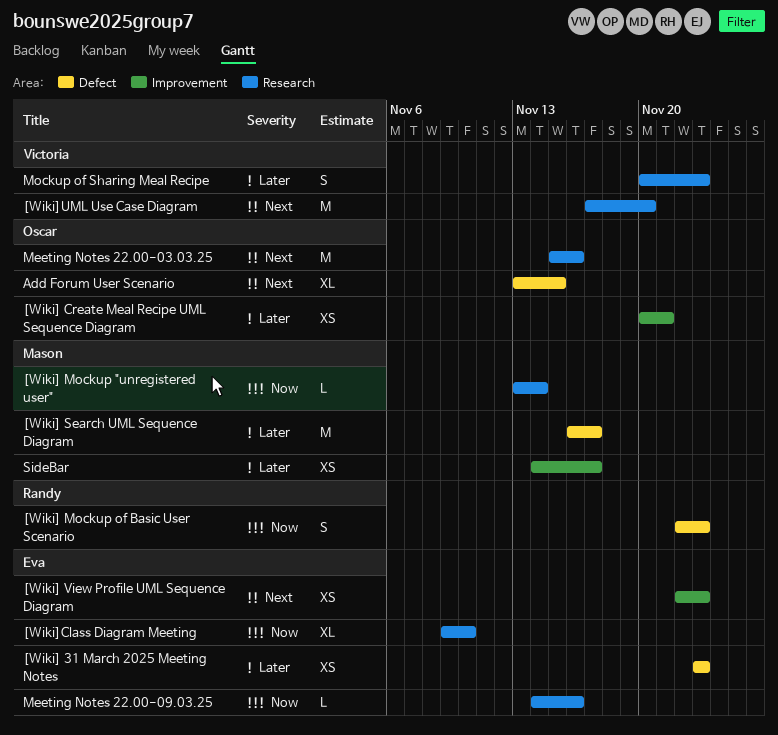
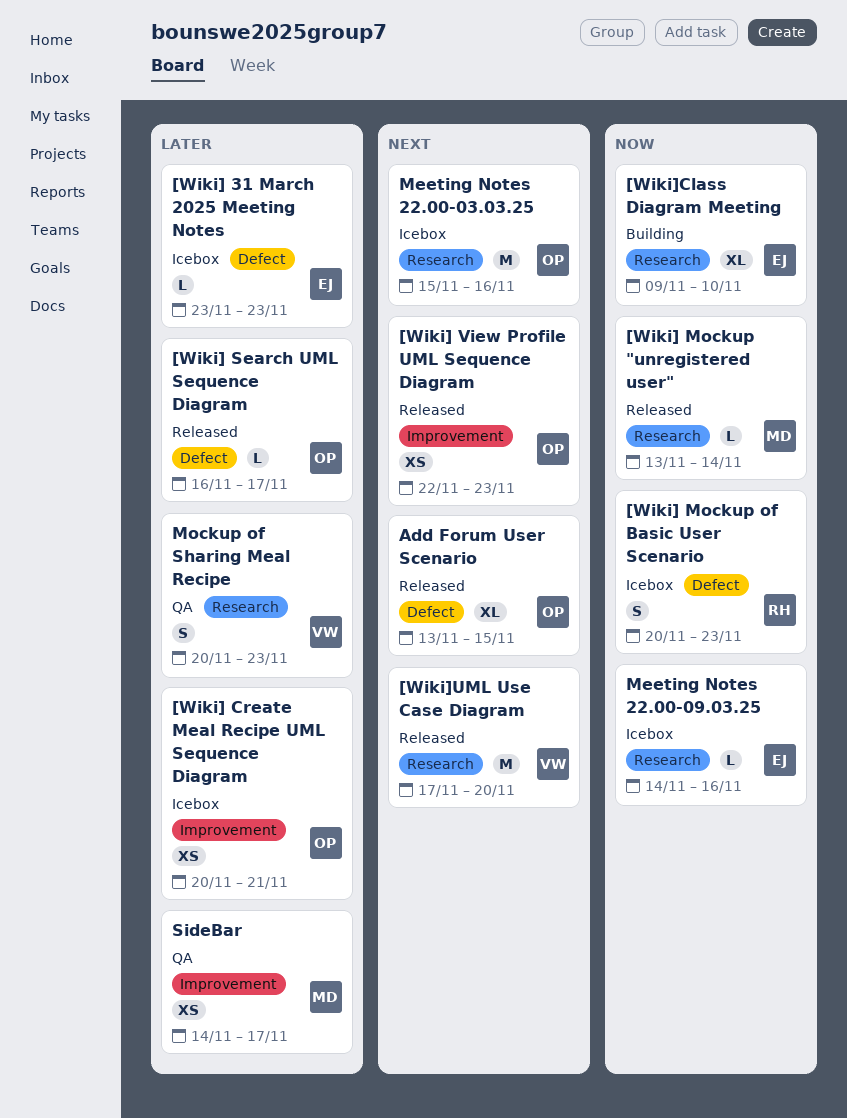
[Wiki] 31 March 2025 Meeting Notes, estimate: XS -> L
[Wiki] Mockup of Basic User Scenario, start: Nov 22 -> Nov 20
[Wiki] Search UML Sequence Diagram, owner: Mason -> Oscar
[Wiki] Search UML Sequence Diagram, estimate: M -> L
[Wiki] View Profile UML Sequence Diagram, owner: Eva -> Oscar

